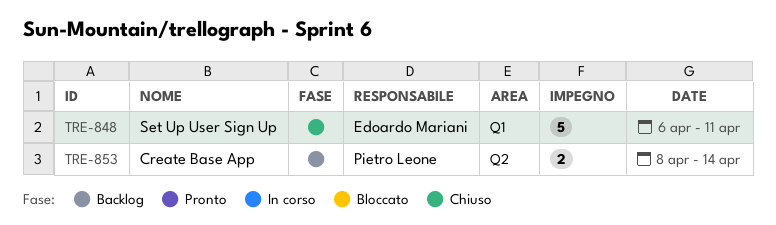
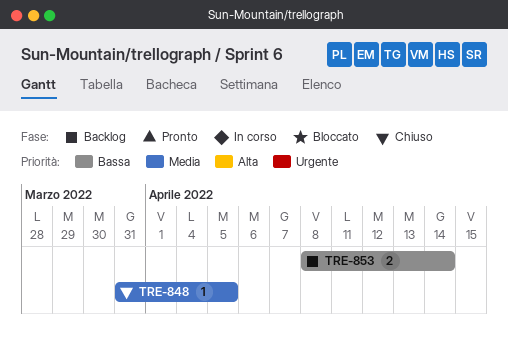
TRE-848, estimate: 5 -> 1
TRE-848, start: Apr 6 -> Mar 31
TRE-848, due: Apr 11 -> Apr 5

